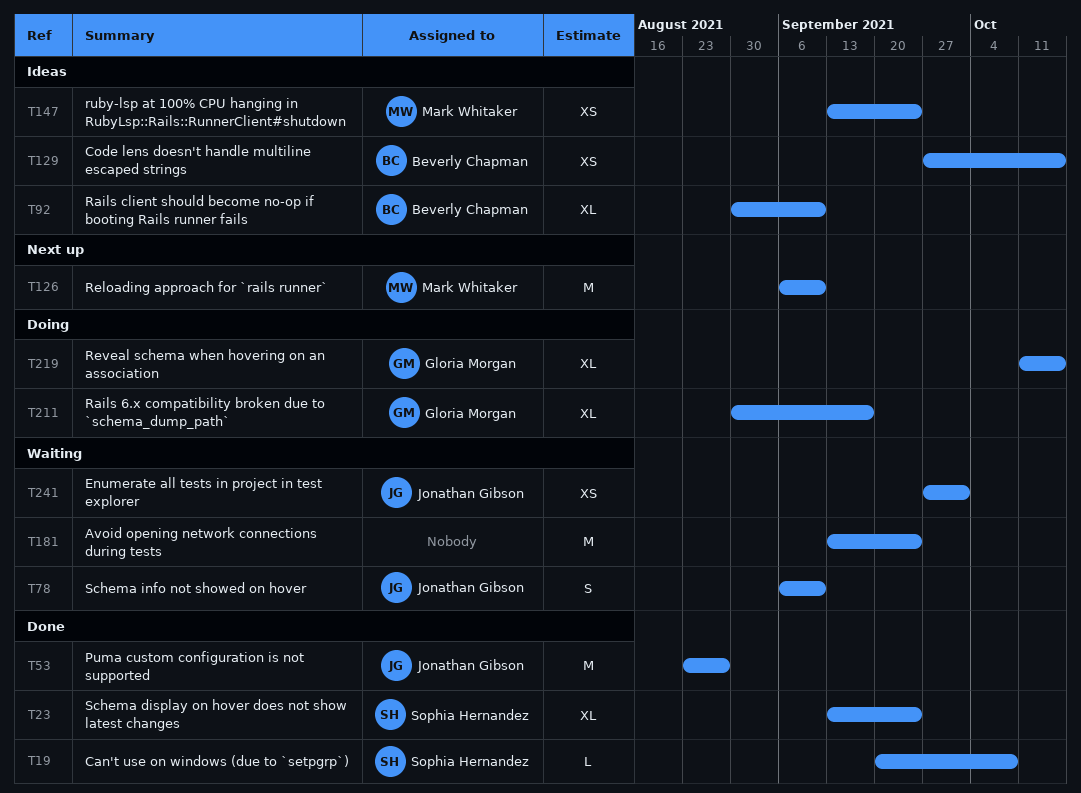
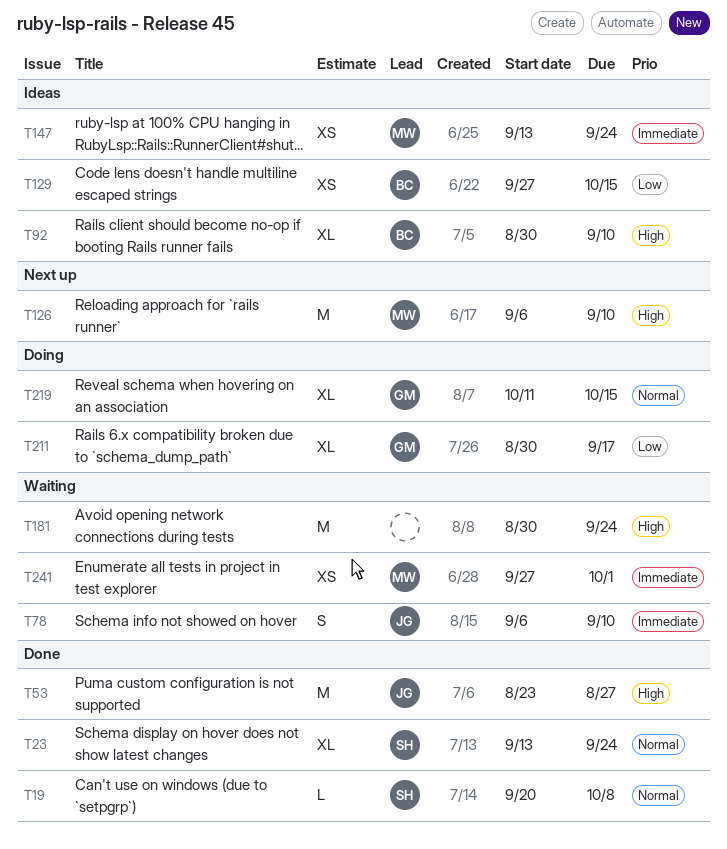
T181, start: Sep 13 -> Aug 30
T241, owner: Jonathan Gibson -> Mark Whitaker

